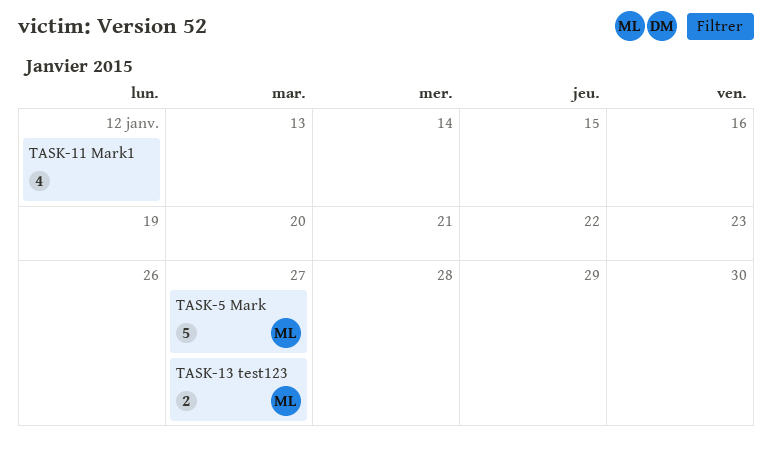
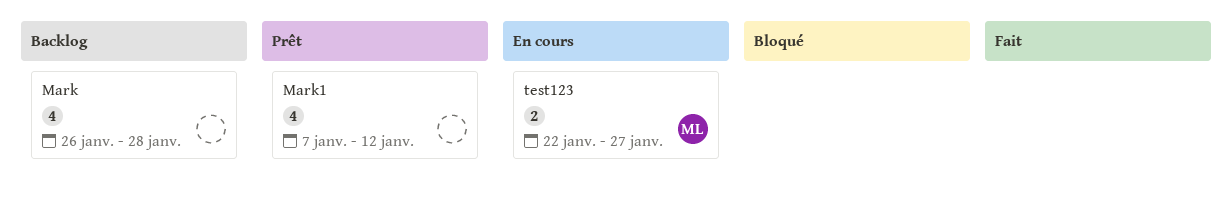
Mark, owner: ML -> none
Mark, estimate: 5 -> 4
Mark, due: Jan 27 -> Jan 28

